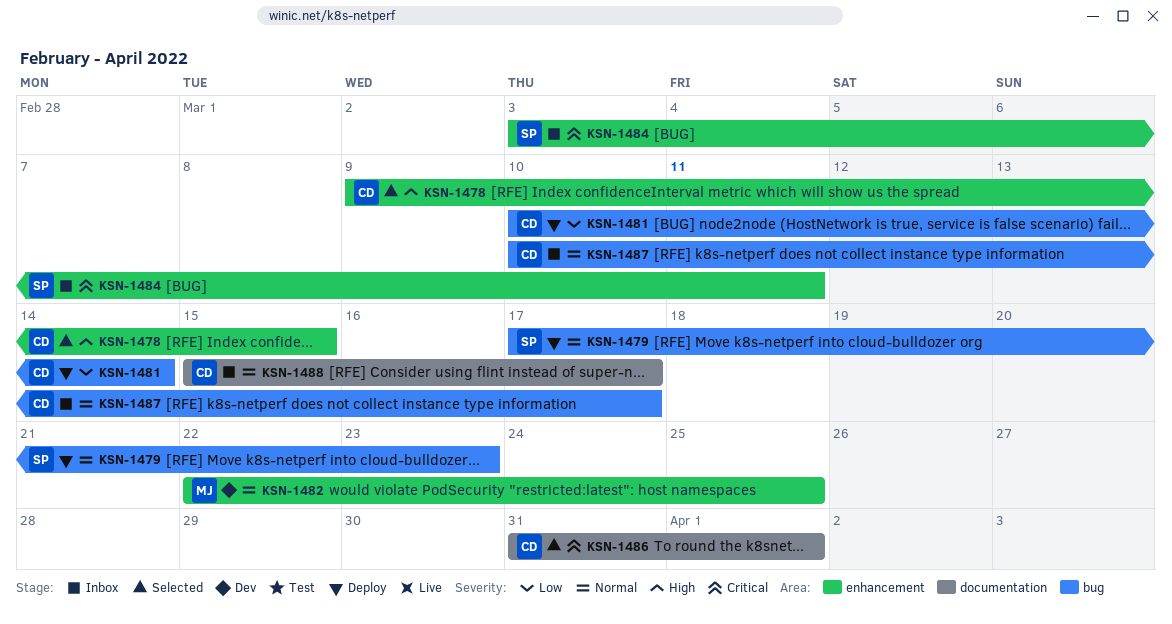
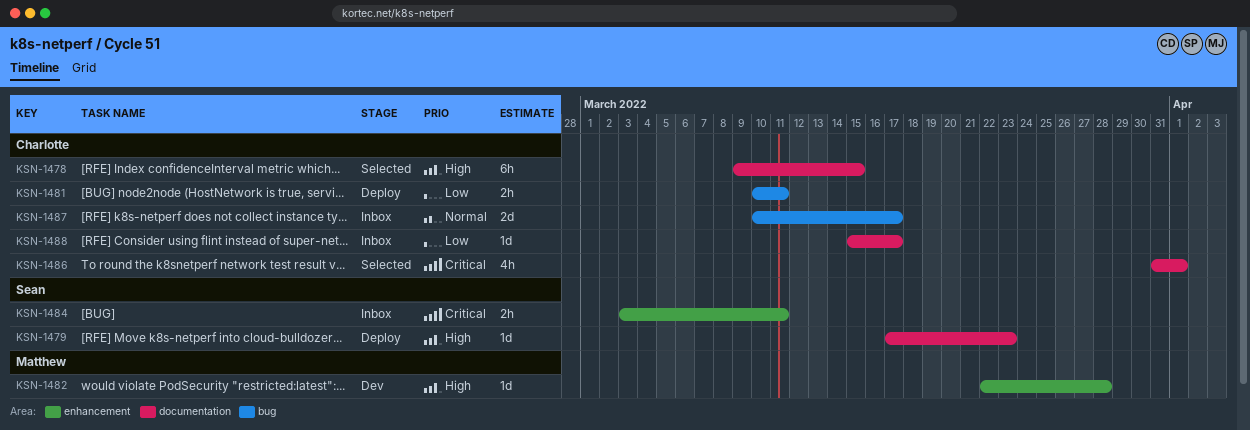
KSN-1478, label: enhancement -> documentation
KSN-1479, priority: Normal -> High
KSN-1479, label: bug -> documentation
KSN-1481, due: Mar 14 -> Mar 11
KSN-1482, priority: Normal -> High
KSN-1482, due: Mar 25 -> Mar 28
KSN-1488, priority: Normal -> Low

